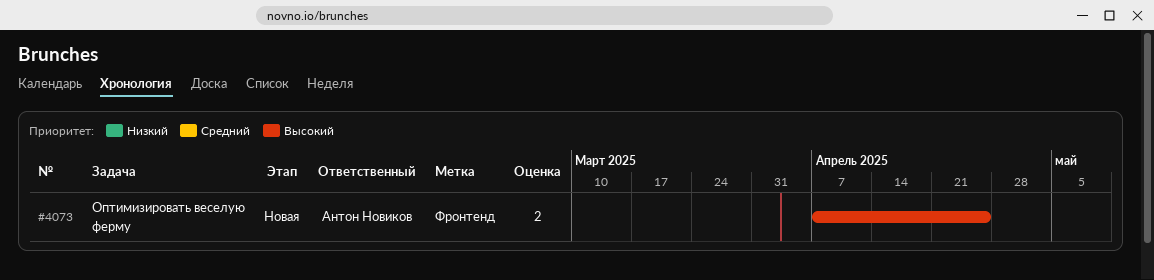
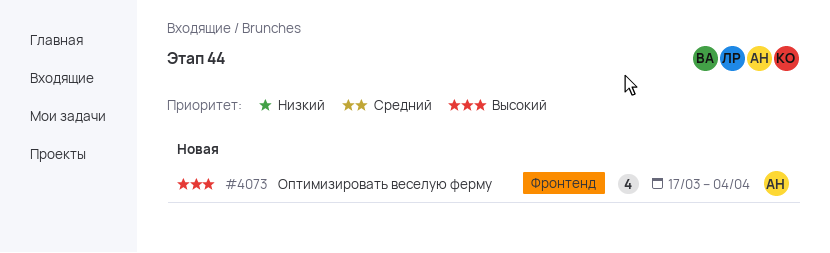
#4073, estimate: 2 -> 4
#4073, start: Apr 7 -> Mar 17
#4073, due: Apr 25 -> Apr 4

